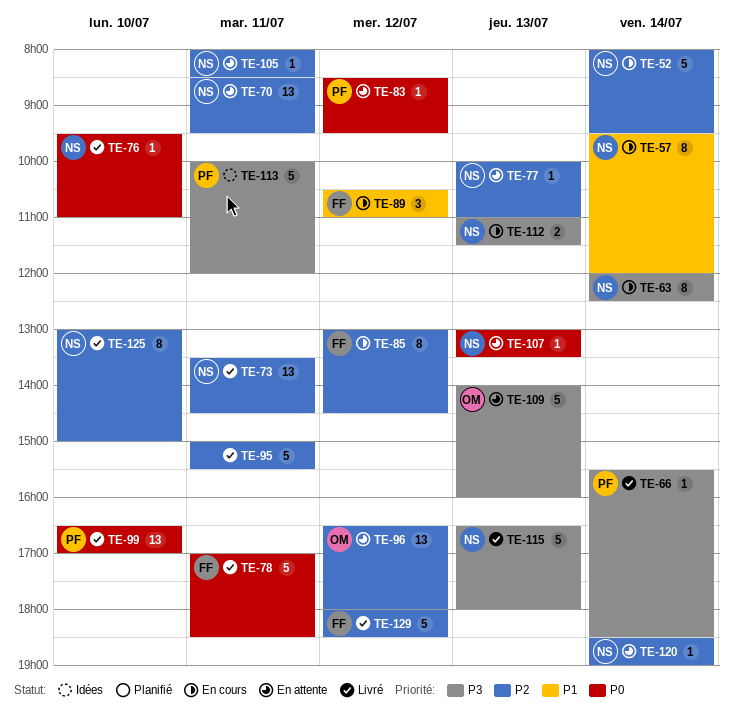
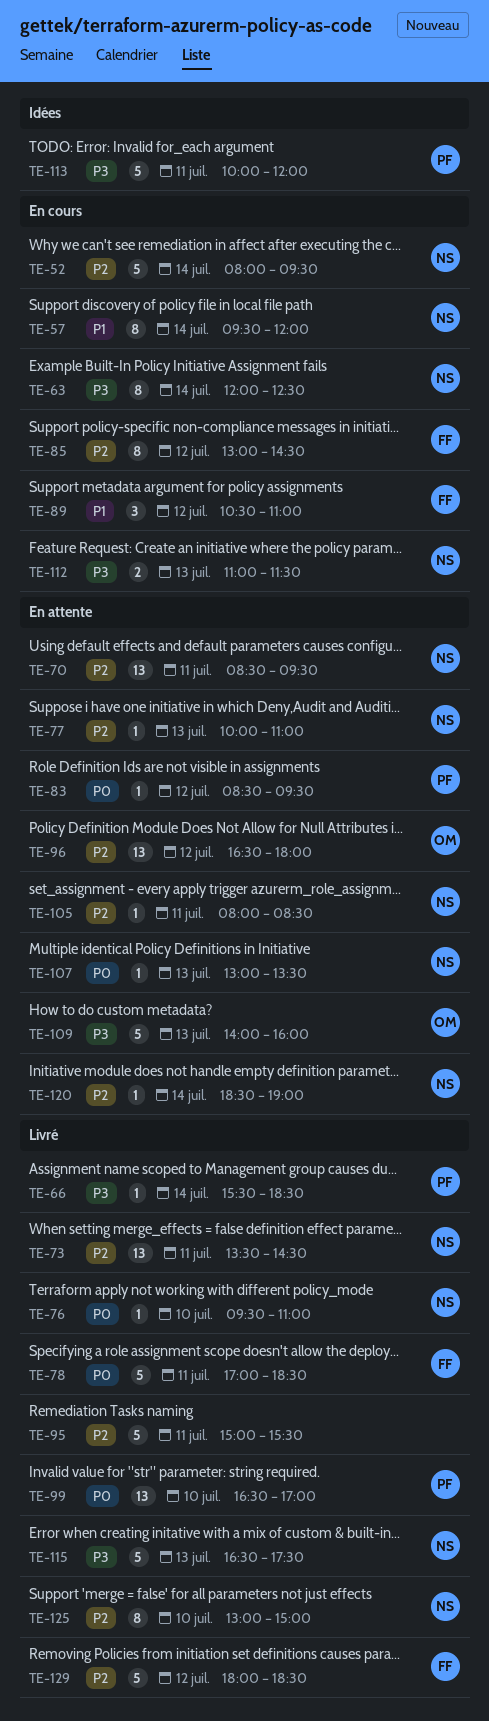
TE-115, ends: 18:00 -> 17:30

